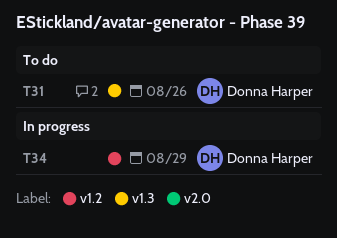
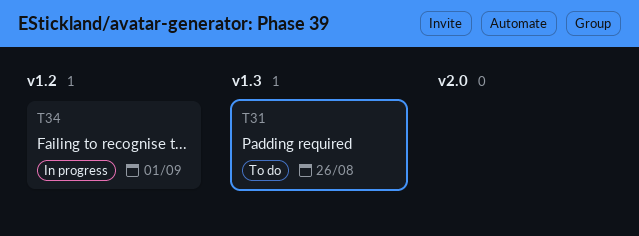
T34, due: Aug 29 -> Sep 1

